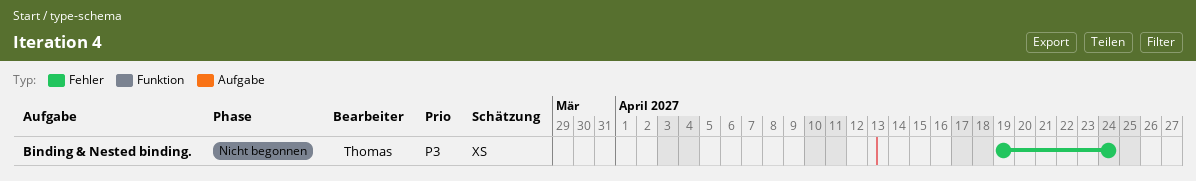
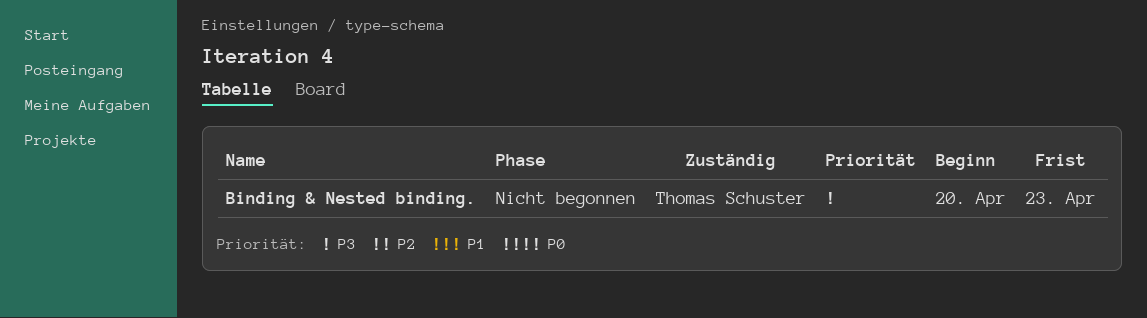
Binding & Nested binding., start: Apr 19 -> Apr 20
Binding & Nested binding., due: Apr 24 -> Apr 23

